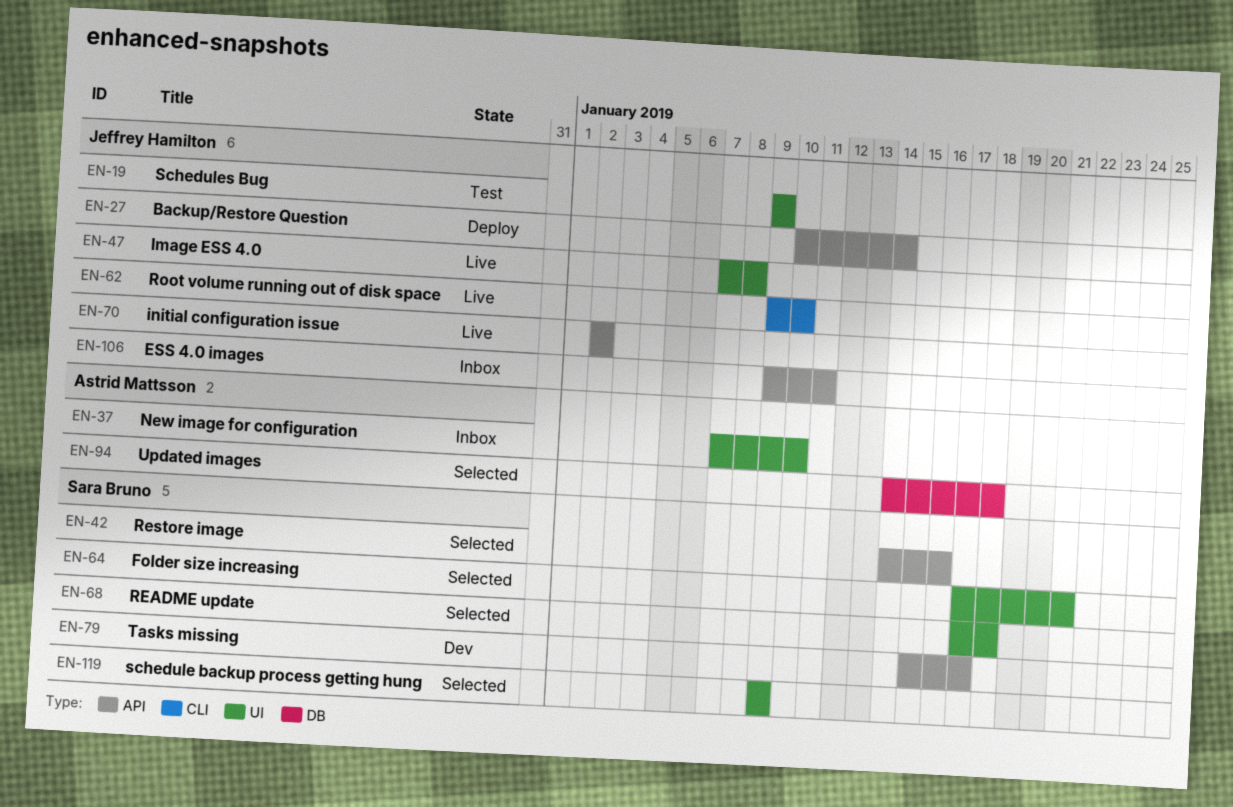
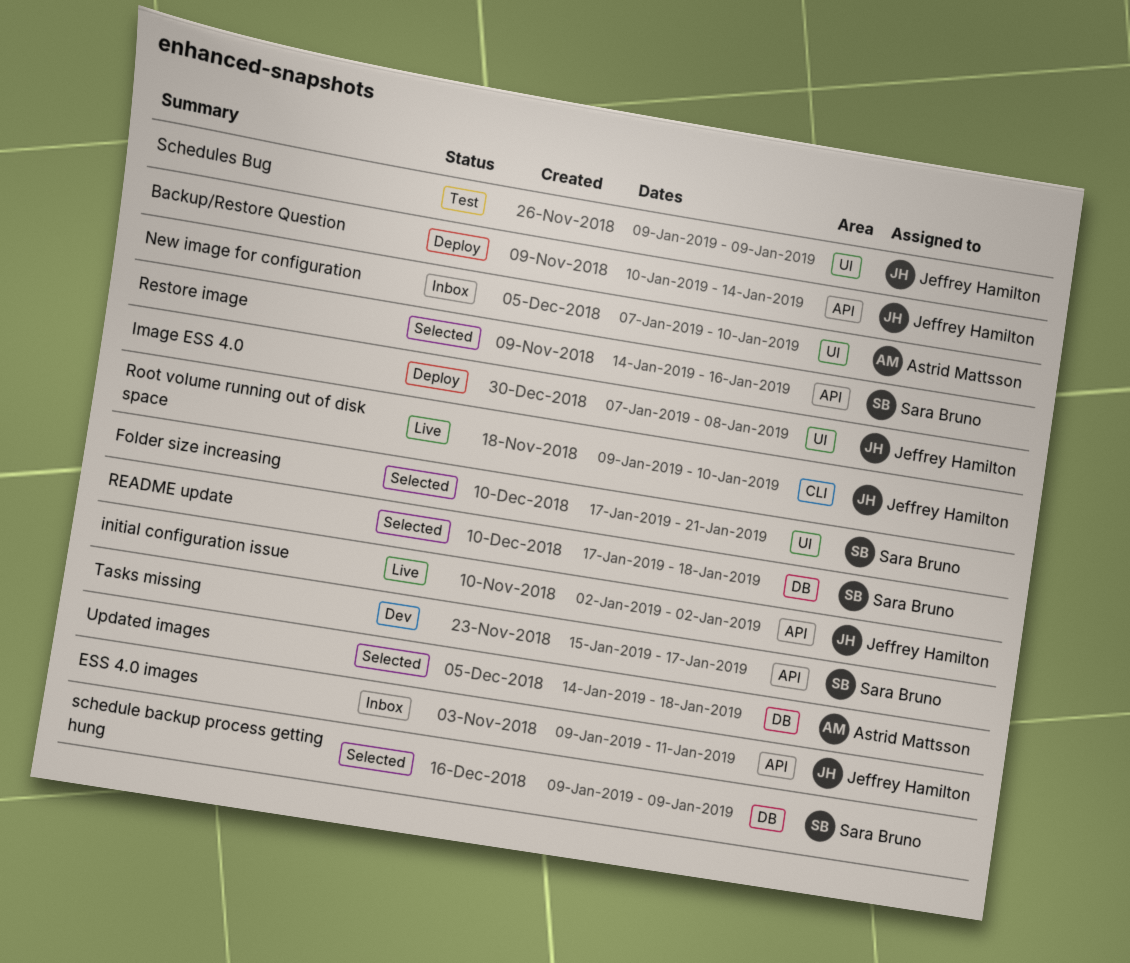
Image ESS 4.0, status: Live -> Deploy
README update, label: UI -> DB
schedule backup process getting hung, label: UI -> DB

